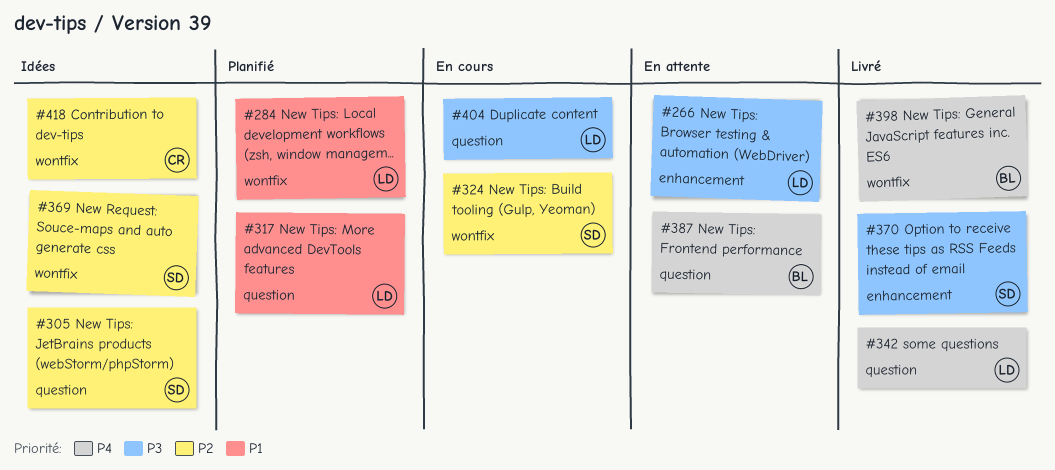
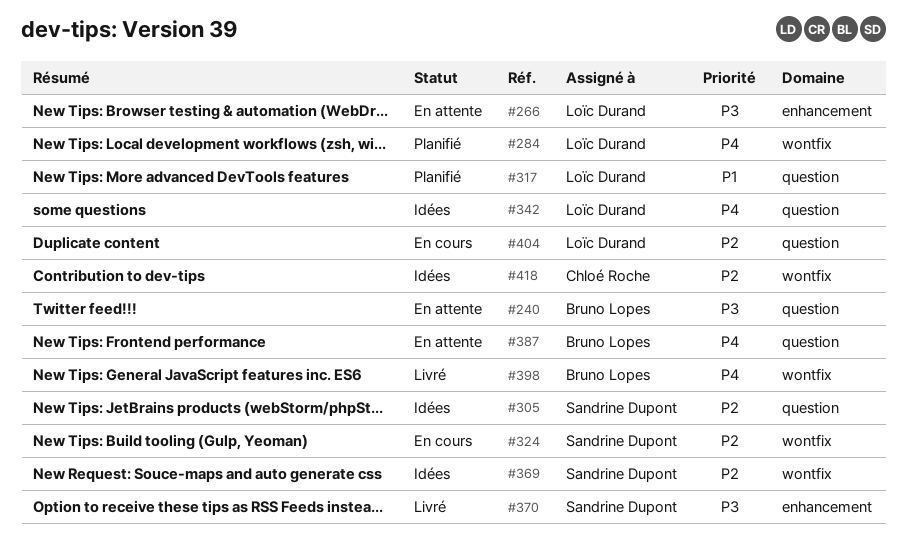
#240: none -> present
#284, priority: P1 -> P4
#342, status: Livré -> Idées
#404, priority: P3 -> P2

